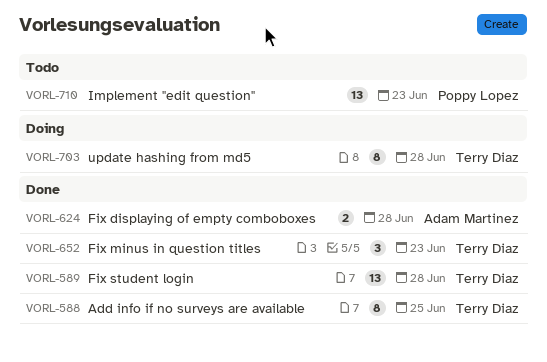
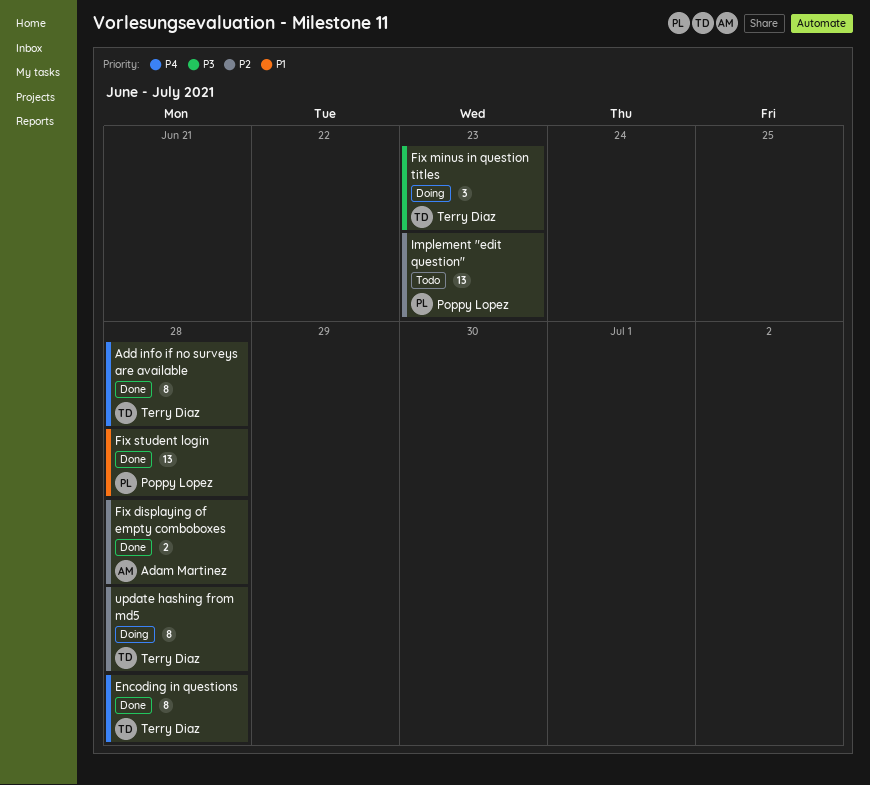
Add info if no surveys are available, due: Jun 25 -> Jun 28
Encoding in questions: none -> present
Fix minus in question titles, status: Done -> Doing
Fix student login, owner: Terry Diaz -> Poppy Lopez

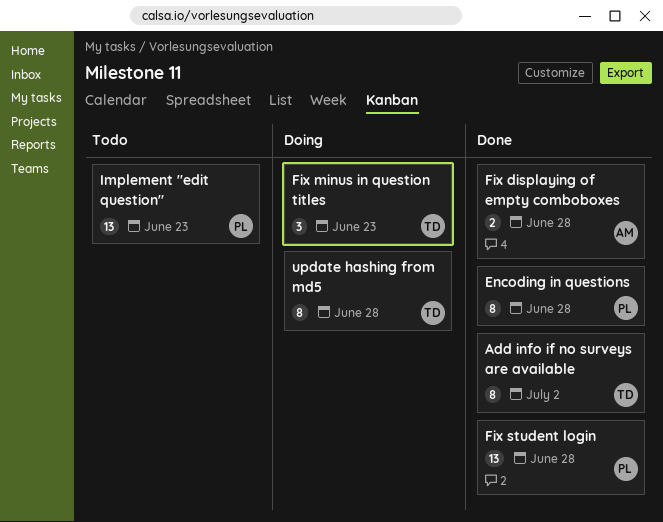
Add info if no surveys are available, due: Jun 28 -> Jul 2
Encoding in questions, owner: Terry Diaz -> Poppy Lopez

